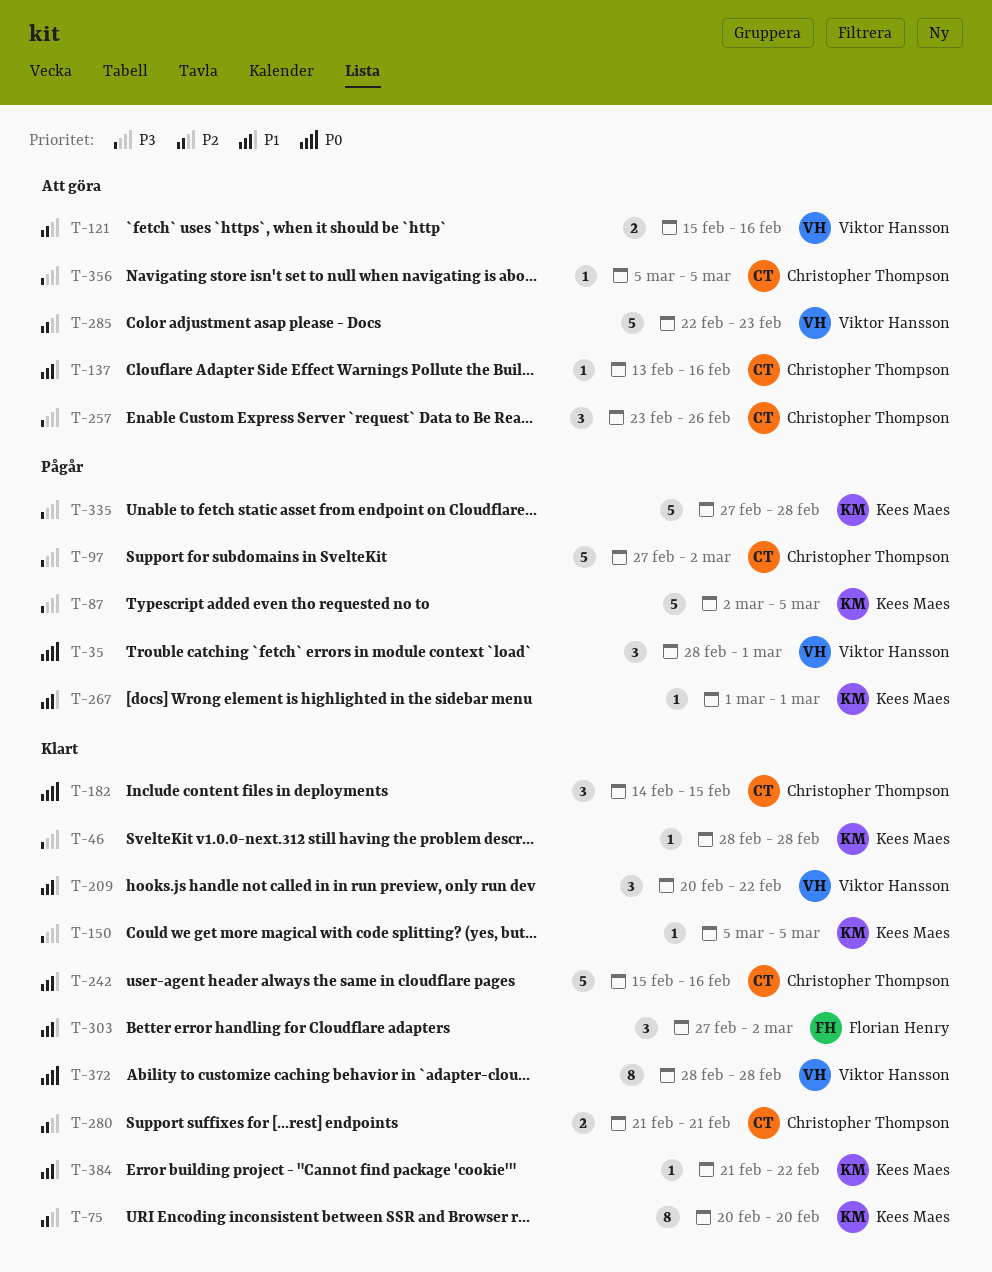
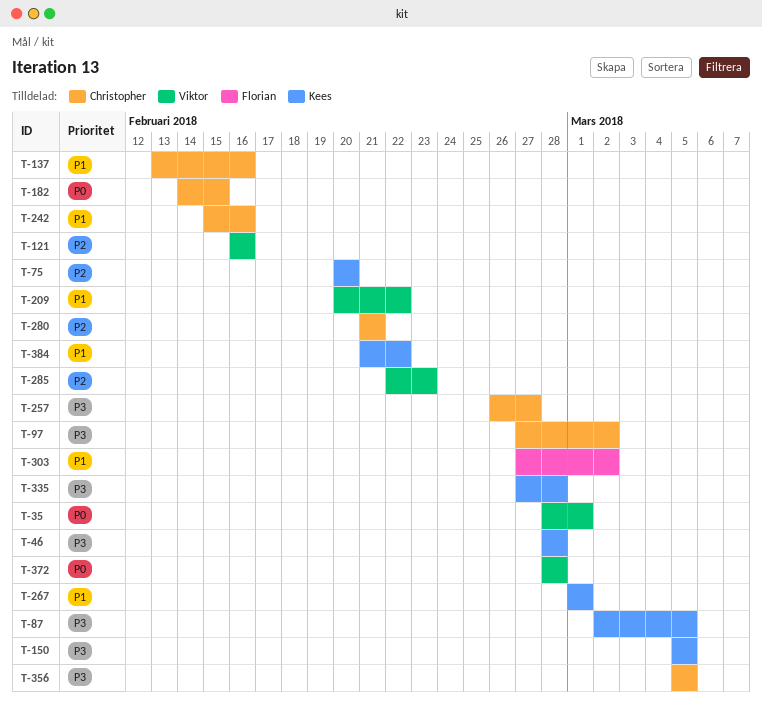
T-121, start: Feb 15 -> Feb 16
T-257, start: Feb 23 -> Feb 26
T-257, due: Feb 26 -> Feb 27

